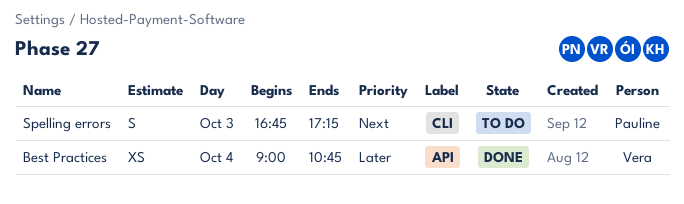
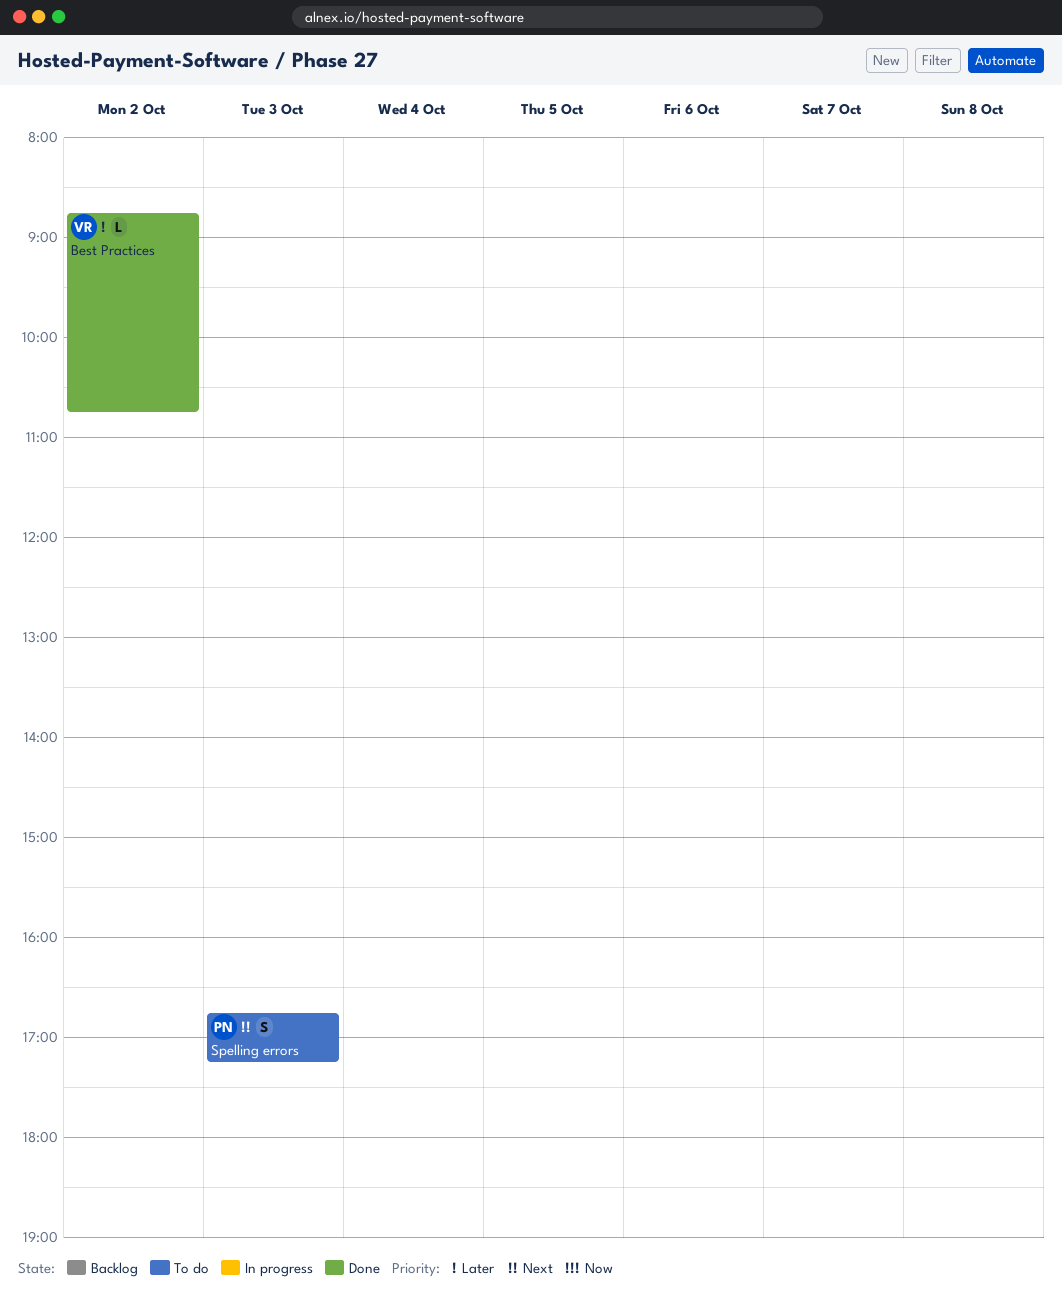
Best Practices, estimate: XS -> L
Best Practices, day: Oct 4 -> Oct 2
Best Practices, begins: 09:00 -> 08:45

